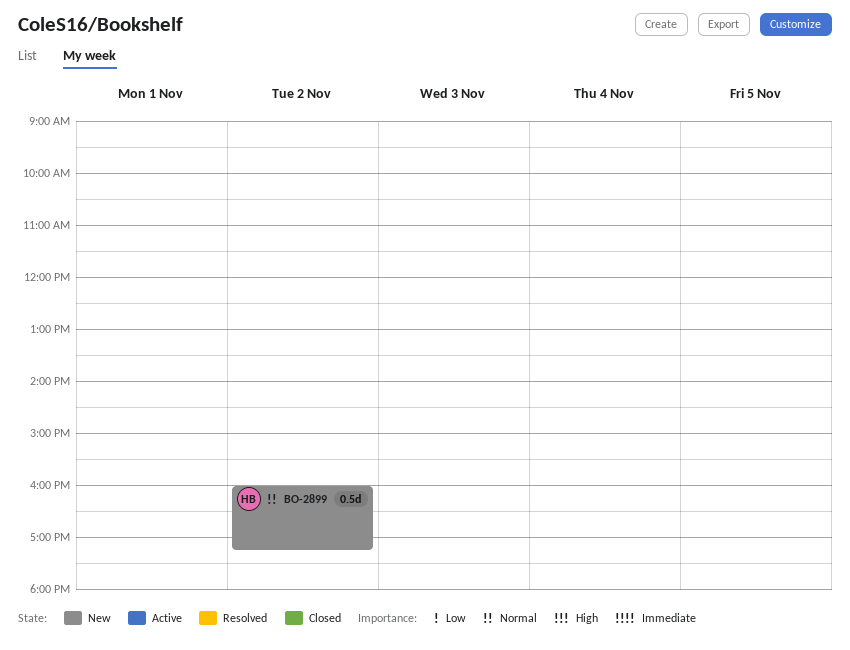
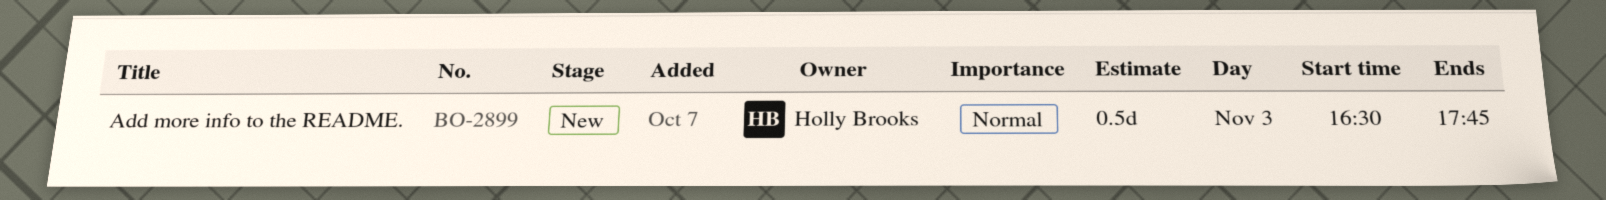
BO-2899, day: Nov 2 -> Nov 3
BO-2899, begins: 16:00 -> 16:30
BO-2899, ends: 17:15 -> 17:45

